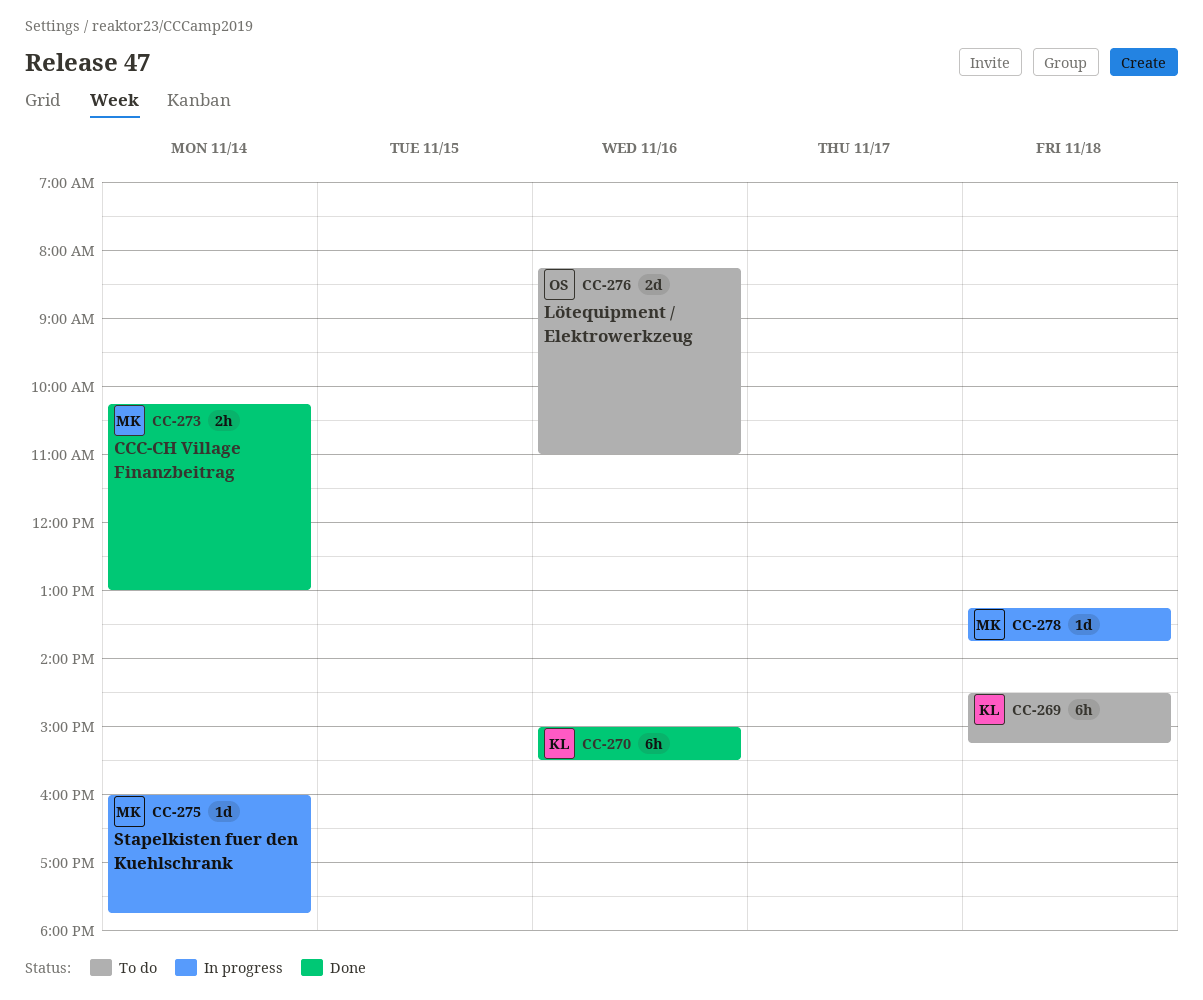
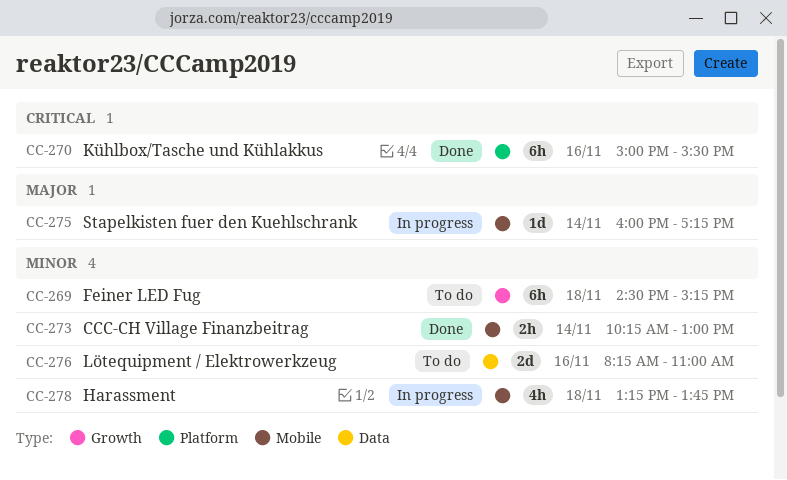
CC-275, ends: 17:45 -> 17:15
CC-278, estimate: 1d -> 4h

